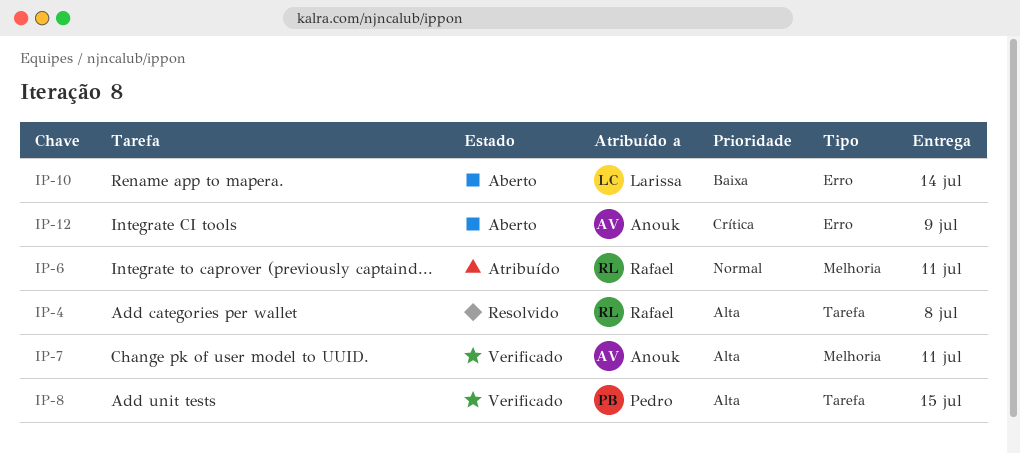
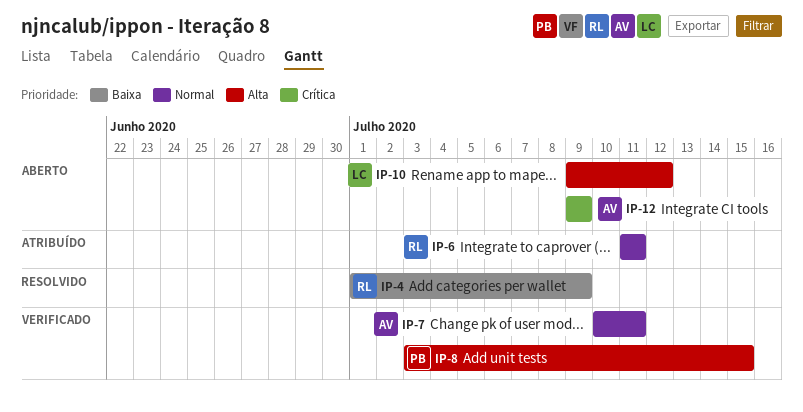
IP-4, priority: Alta -> Baixa
IP-4, due: Jul 8 -> Jul 9
IP-7, priority: Alta -> Normal
IP-10, priority: Baixa -> Alta
IP-10, due: Jul 14 -> Jul 12

